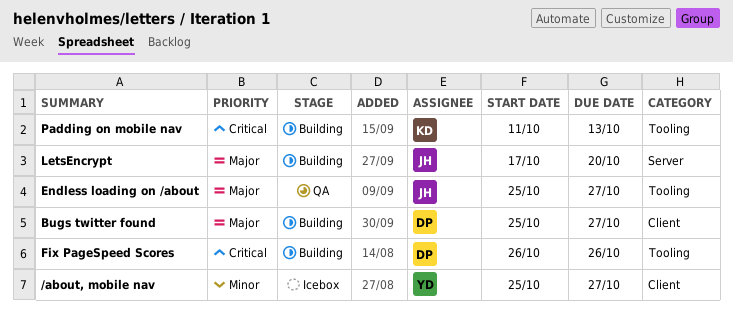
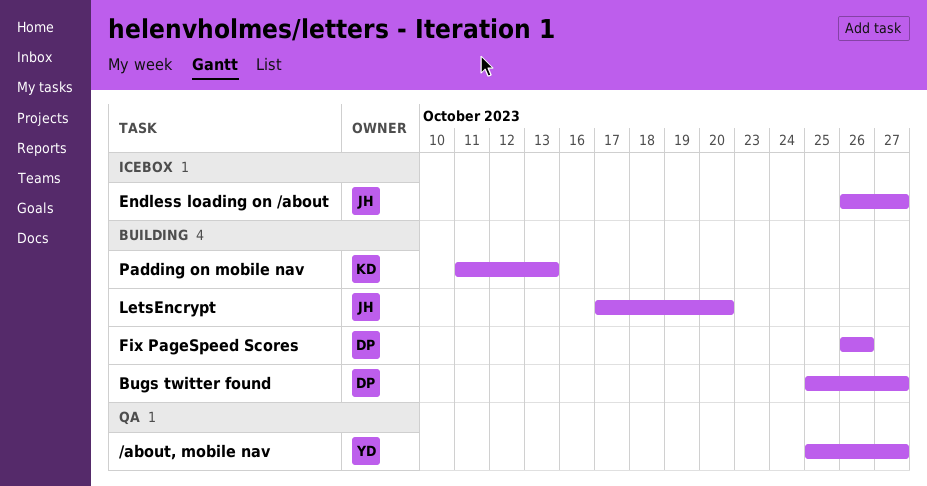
/about, mobile nav, status: Icebox -> QA
Endless loading on /about, status: QA -> Icebox
Endless loading on /about, start: Oct 25 -> Oct 26

